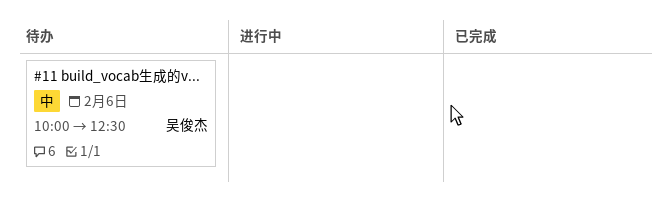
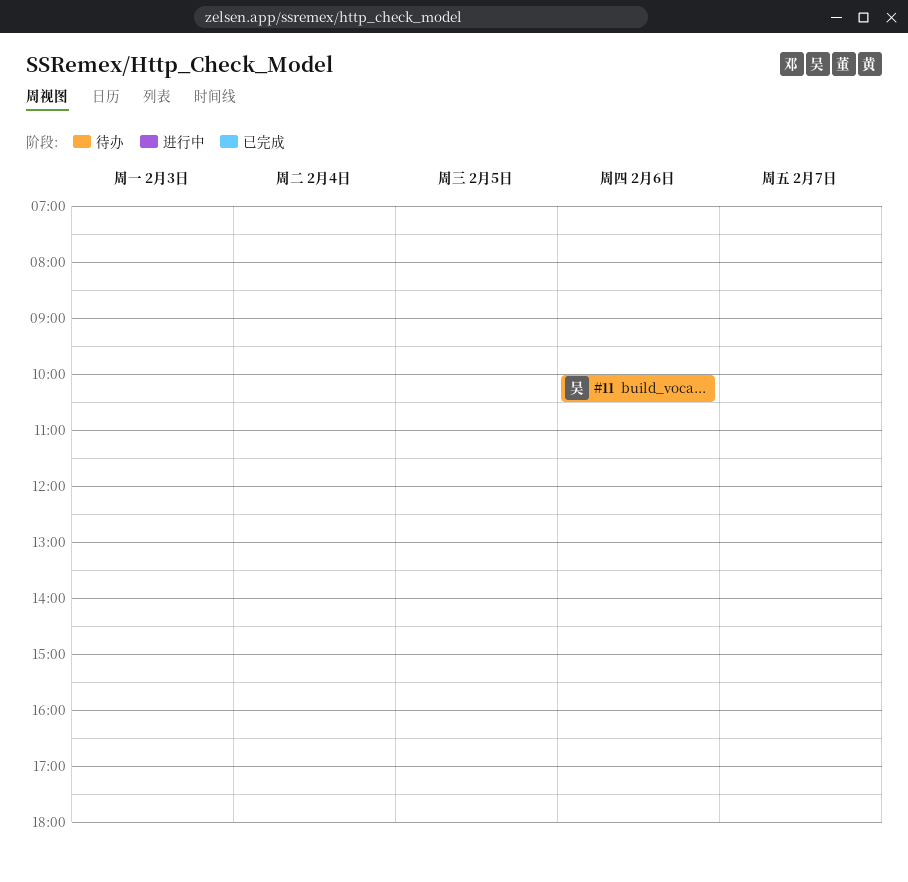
#11, ends: 12:30 -> 10:30

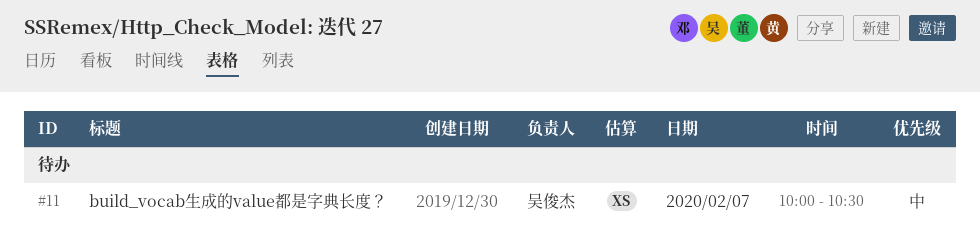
#11, day: Feb 6 -> Feb 7

